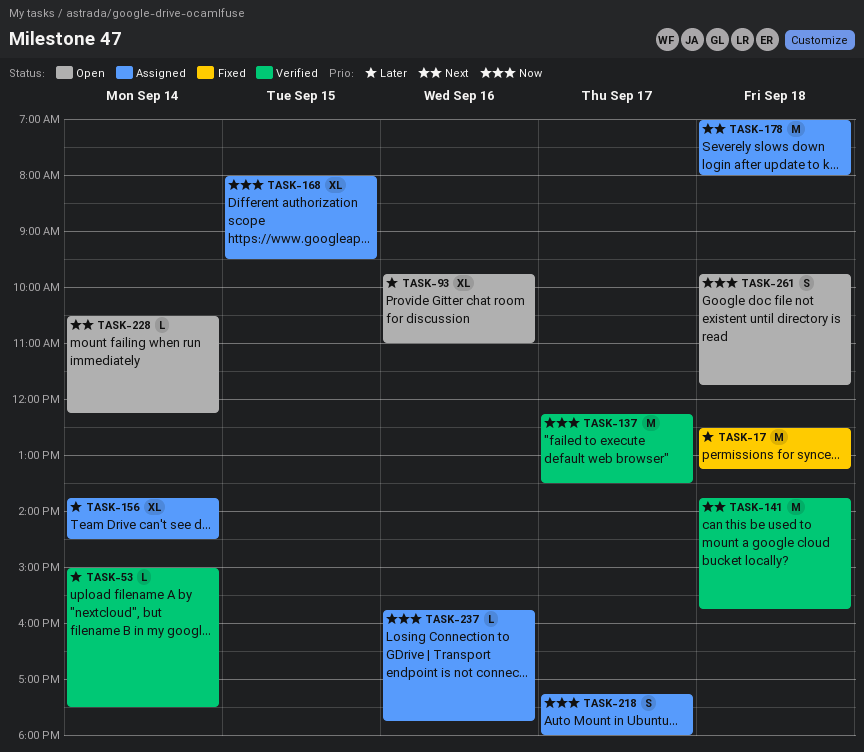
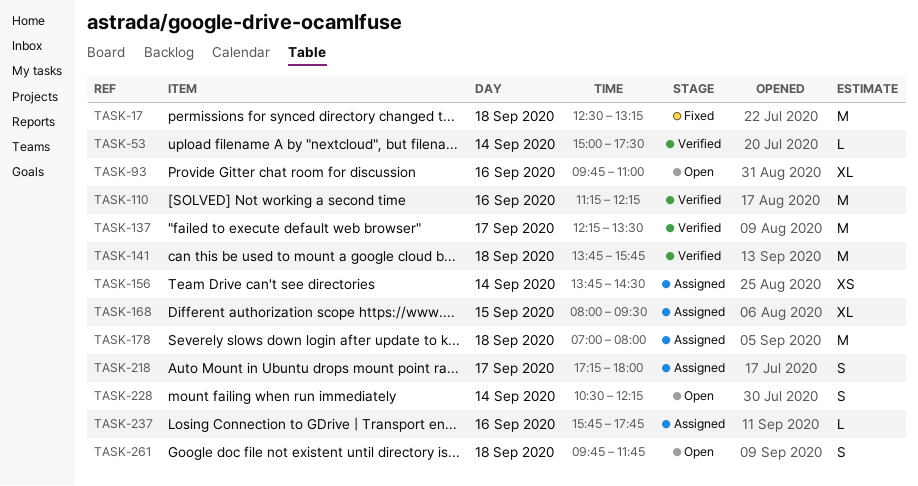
TASK-110: none -> present
TASK-156, estimate: XL -> XS
TASK-228, estimate: L -> S

